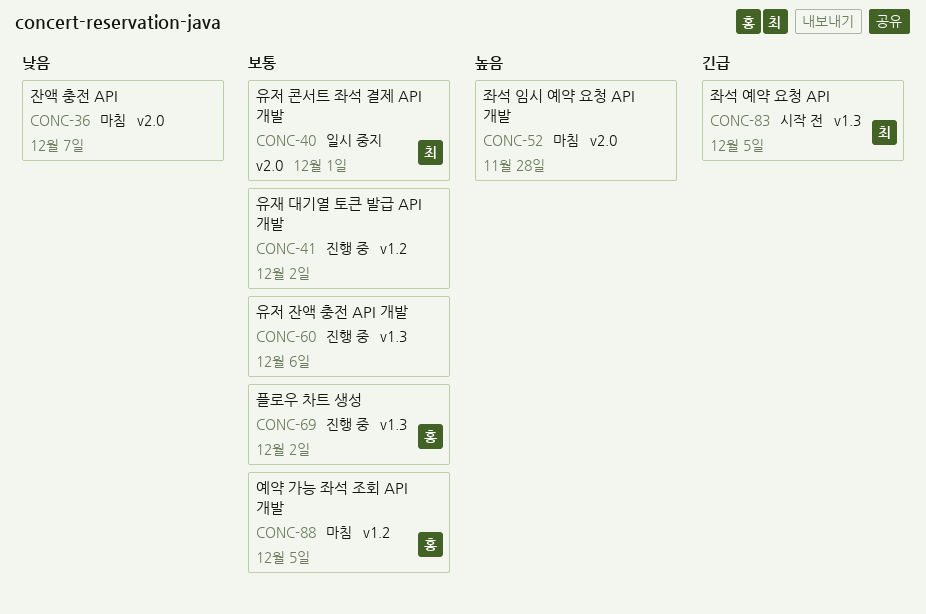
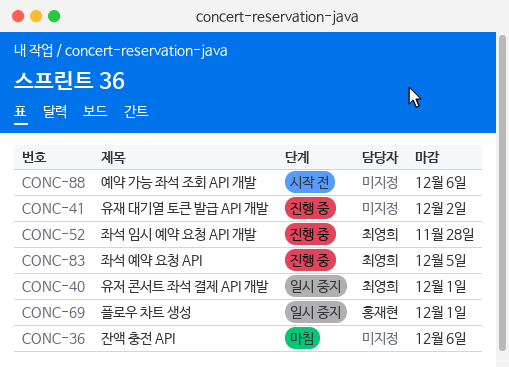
CONC-36, due: Dec 7 -> Dec 6
CONC-52, status: 마침 -> 진행 중
CONC-52, owner: none -> 최영희
CONC-60: present -> none
CONC-69, status: 진행 중 -> 일시 중지
CONC-69, due: Dec 2 -> Dec 1
CONC-83, status: 시작 전 -> 진행 중
CONC-88, status: 마침 -> 시작 전
CONC-88, owner: 홍재현 -> none
CONC-88, due: Dec 5 -> Dec 6

